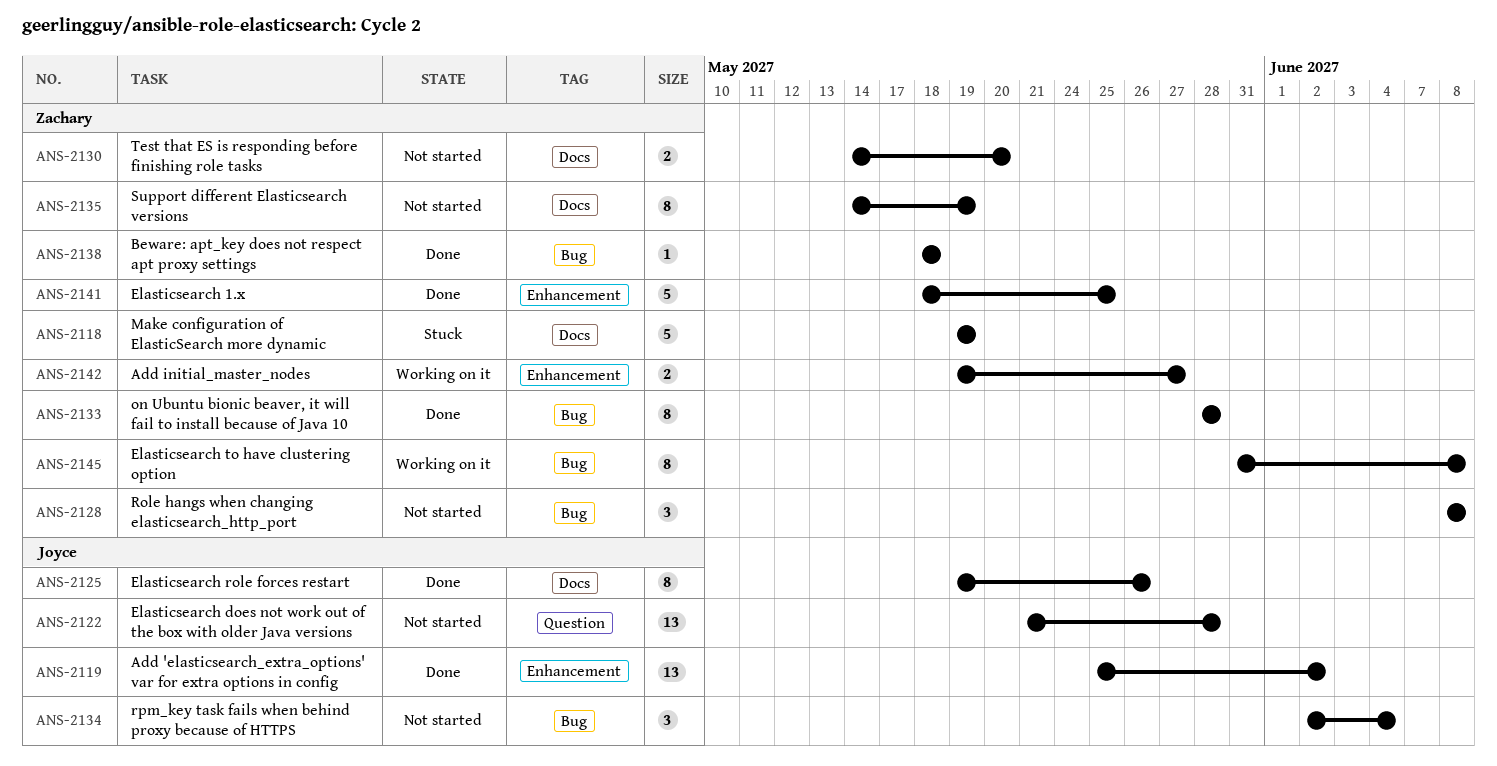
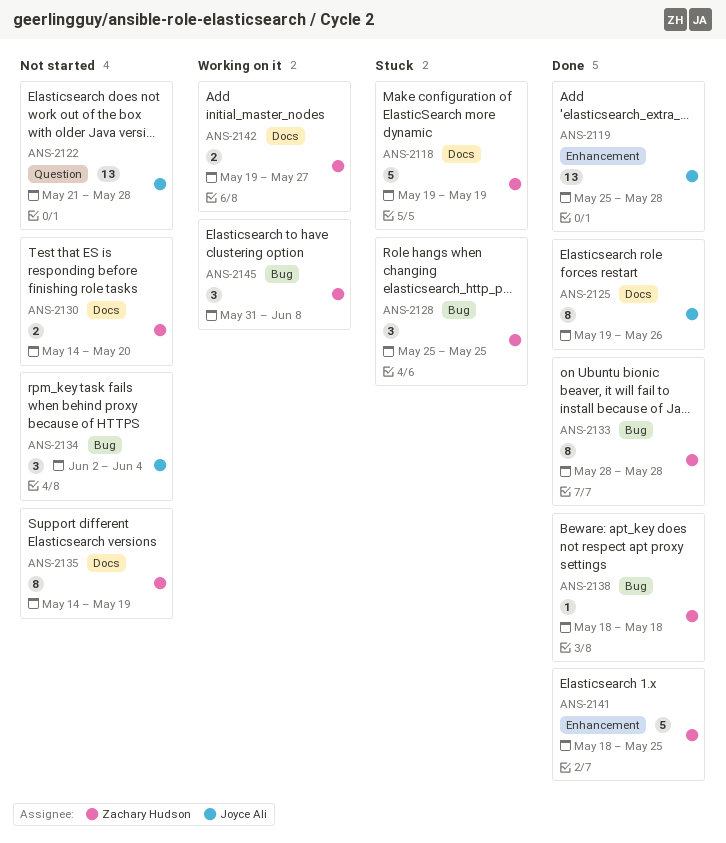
ANS-2119, due: Jun 2 -> May 28
ANS-2128, status: Not started -> Stuck
ANS-2128, start: Jun 8 -> May 25
ANS-2128, due: Jun 8 -> May 25
ANS-2142, label: Enhancement -> Docs
ANS-2145, estimate: 8 -> 3

